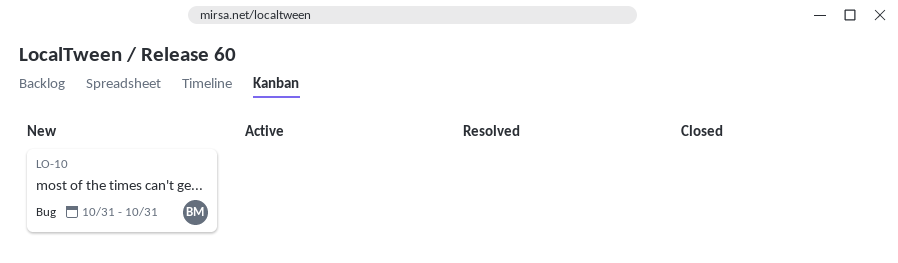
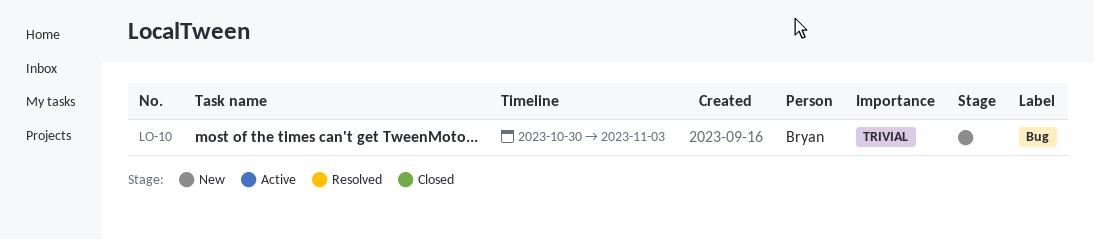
LO-10, start: Oct 31 -> Oct 30
LO-10, due: Oct 31 -> Nov 3

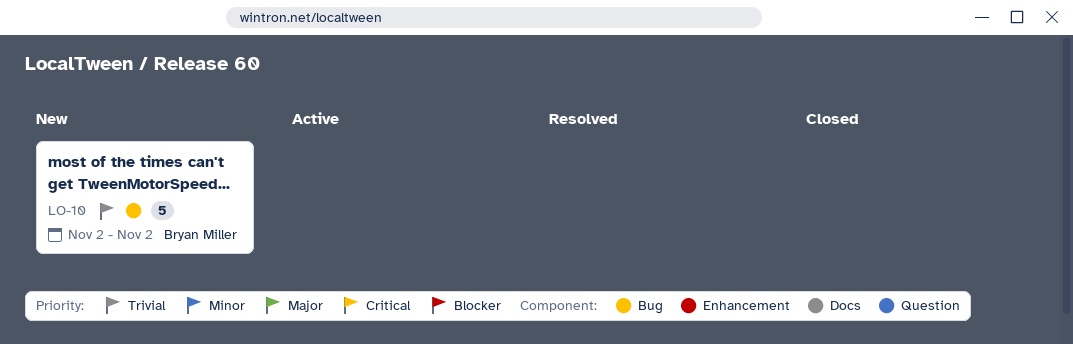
LO-10, start: Oct 30 -> Nov 2
LO-10, due: Nov 3 -> Nov 2

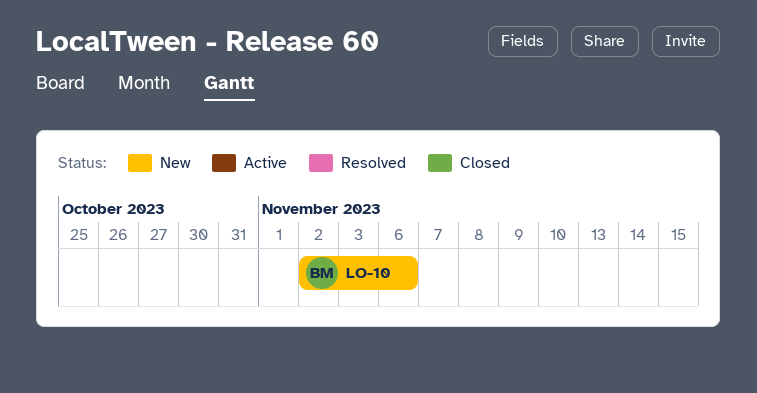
LO-10, due: Nov 2 -> Nov 6

